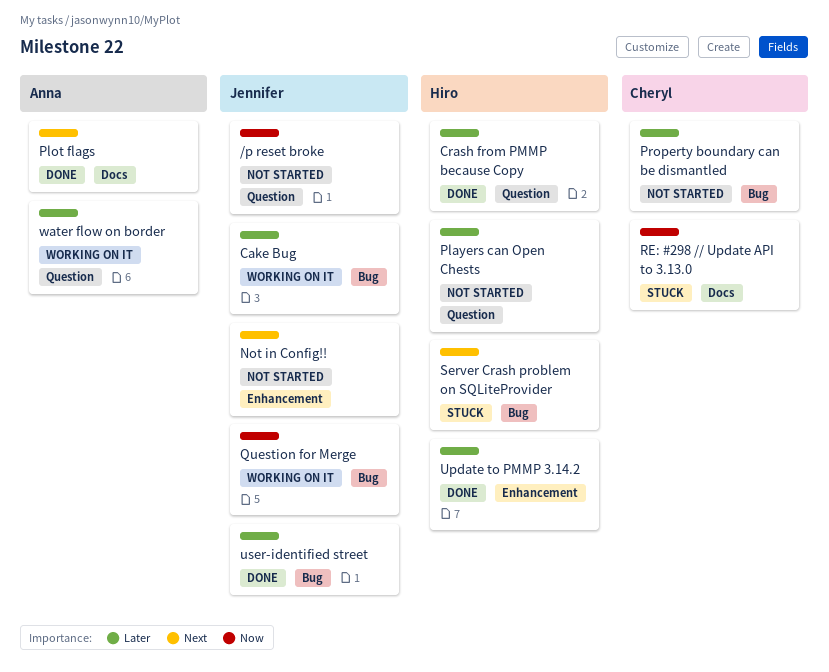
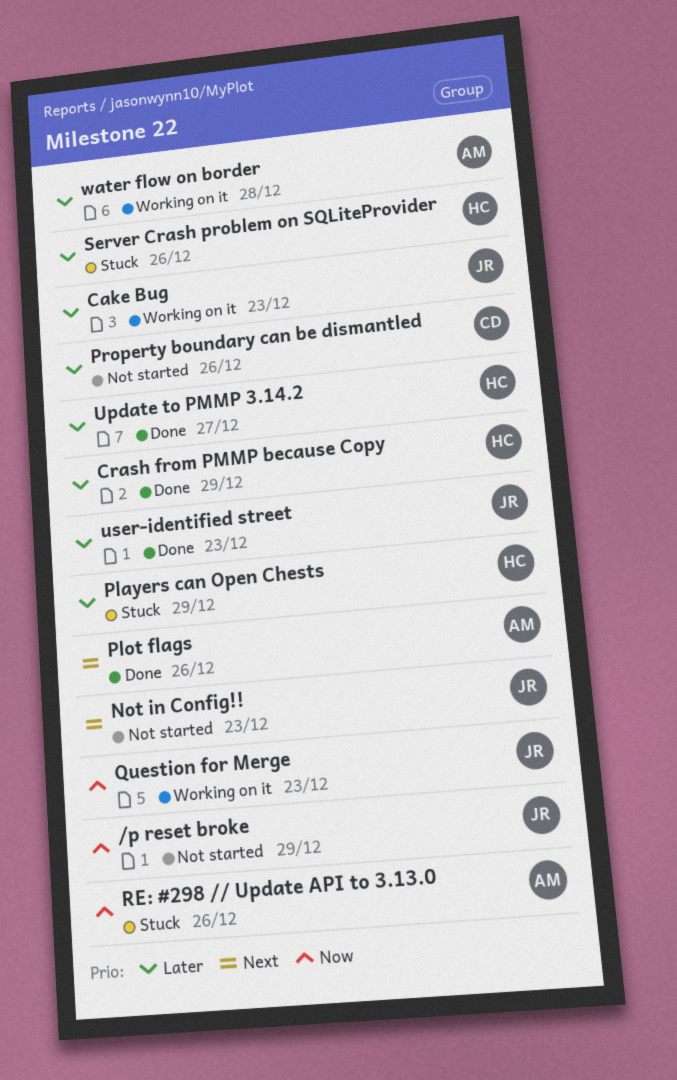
Players can Open Chests, status: Not started -> Stuck
RE: #298 // Update API to 3.13.0, owner: Cheryl -> Anna
Server Crash problem on SQLiteProvider, priority: Next -> Later

